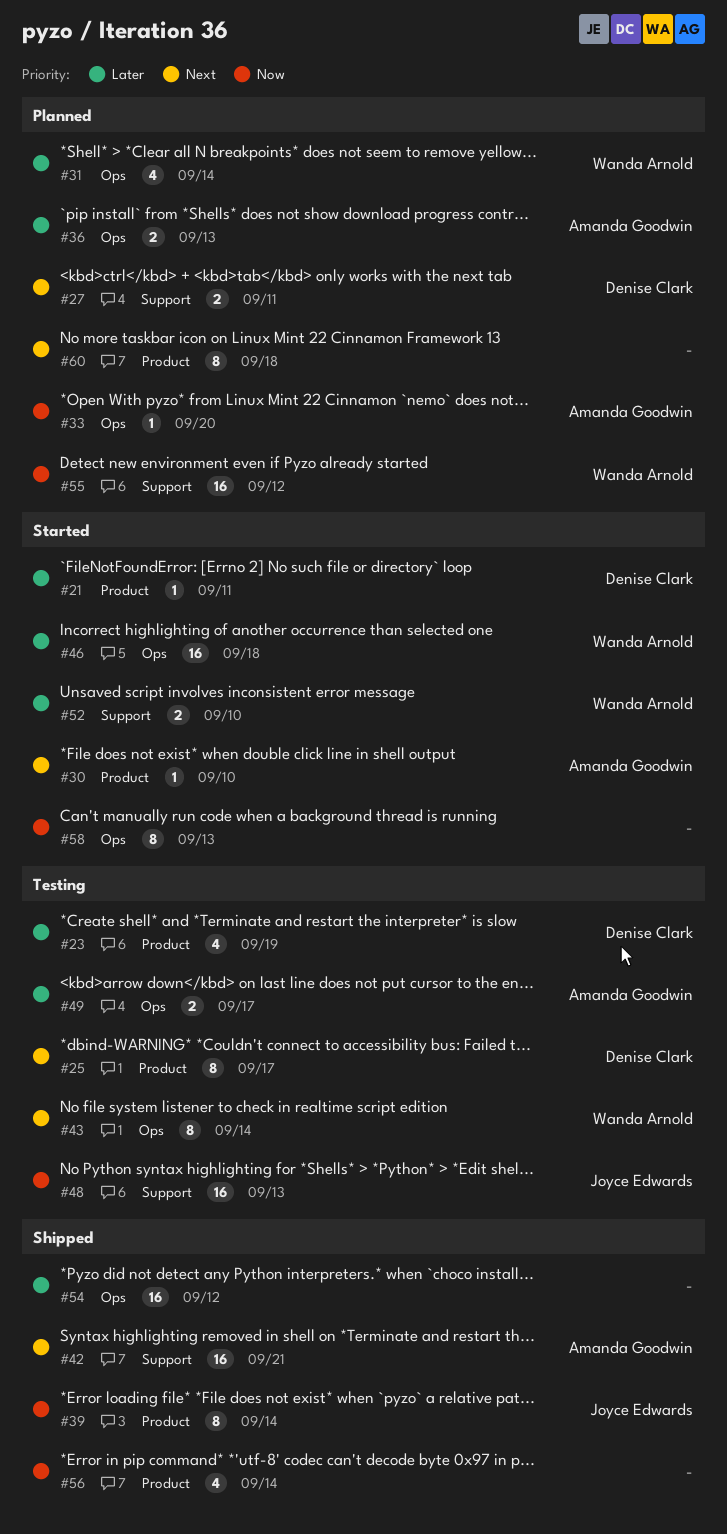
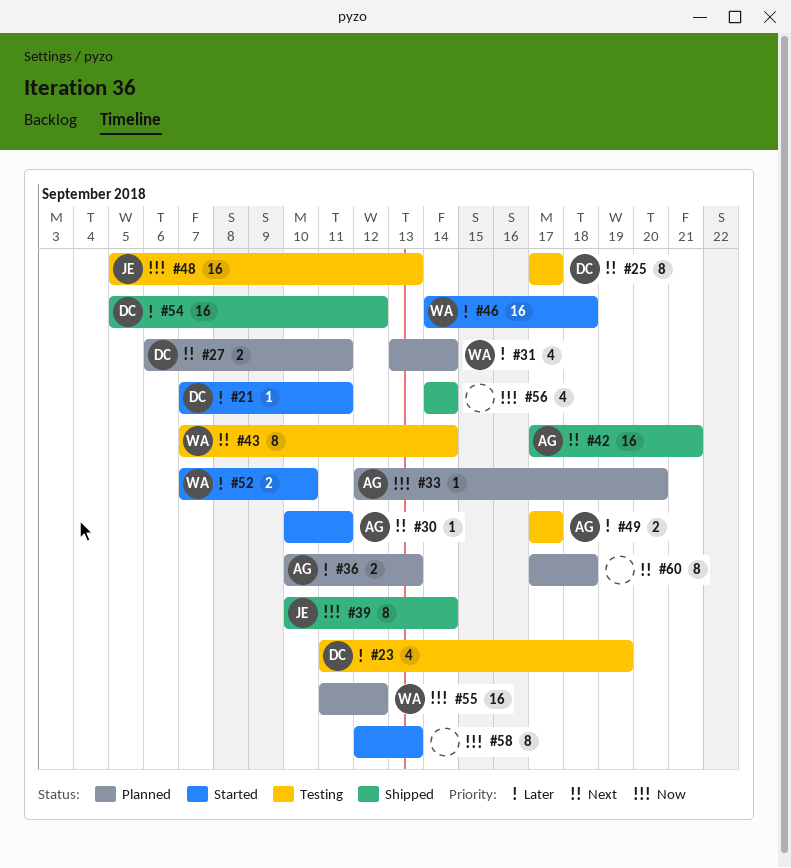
#30, due: Sep 10 -> Sep 11
#54, owner: none -> Denise Clark

